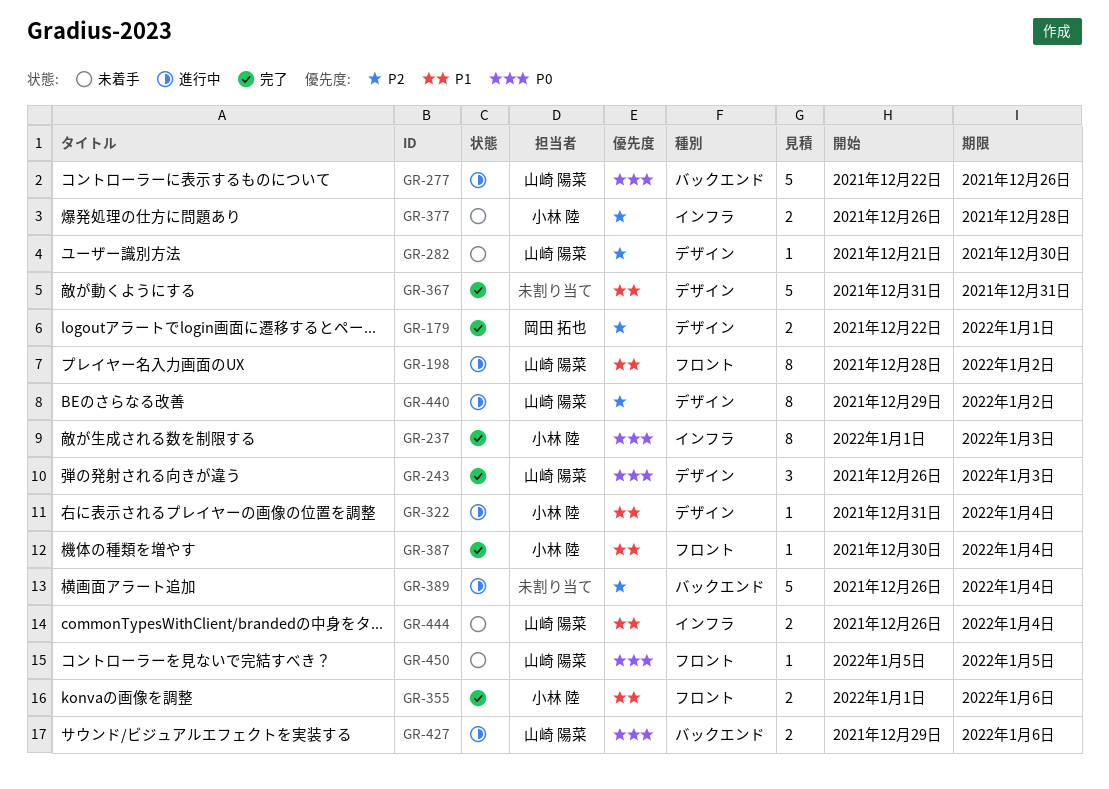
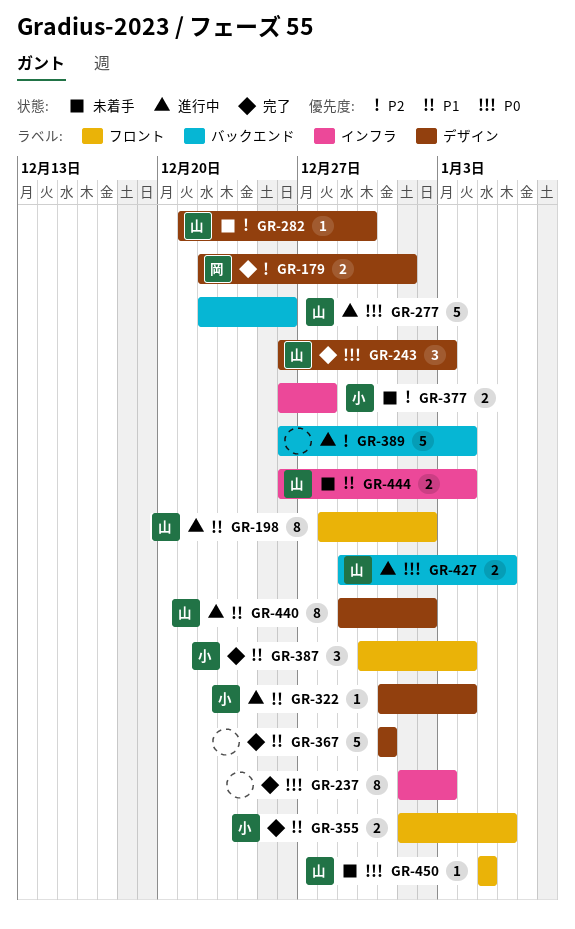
GR-237, owner: 小林 陸 -> none
GR-387, estimate: 1 -> 3
GR-440, priority: P2 -> P1

